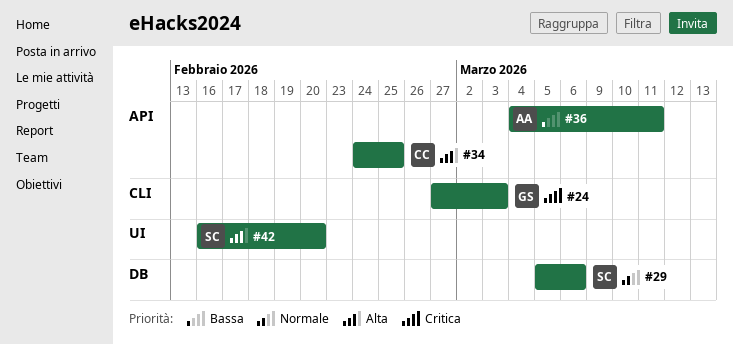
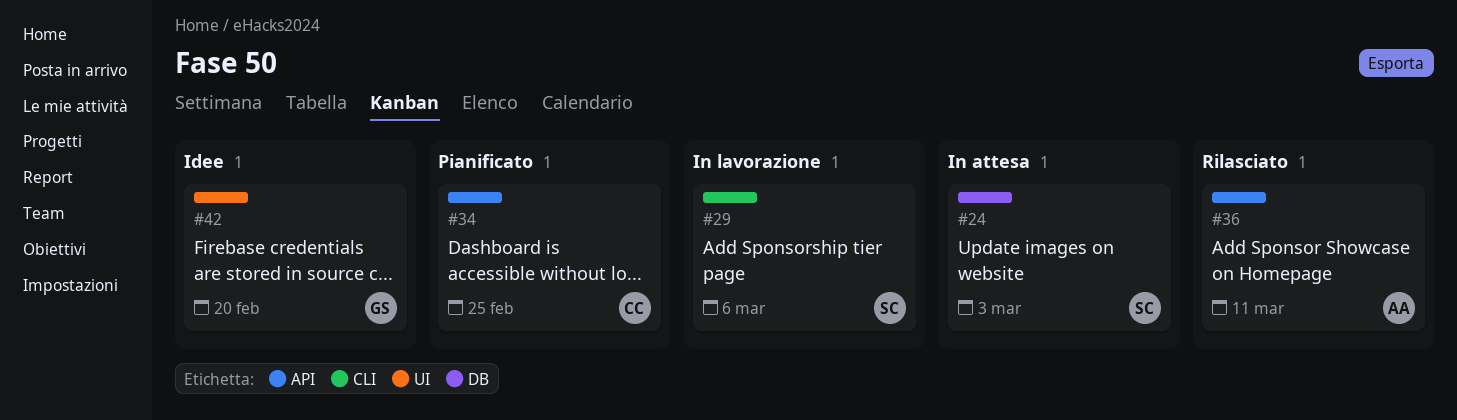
#24, owner: GS -> SC
#24, label: CLI -> DB
#29, label: DB -> CLI
#42, owner: SC -> GS

